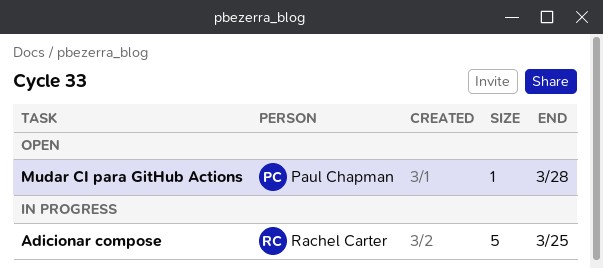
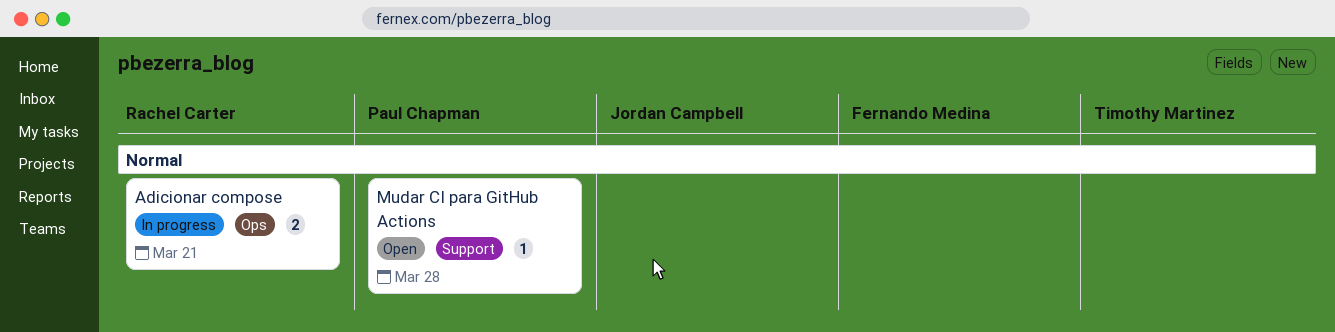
Adicionar compose, estimate: 5 -> 2
Adicionar compose, due: Mar 25 -> Mar 21

